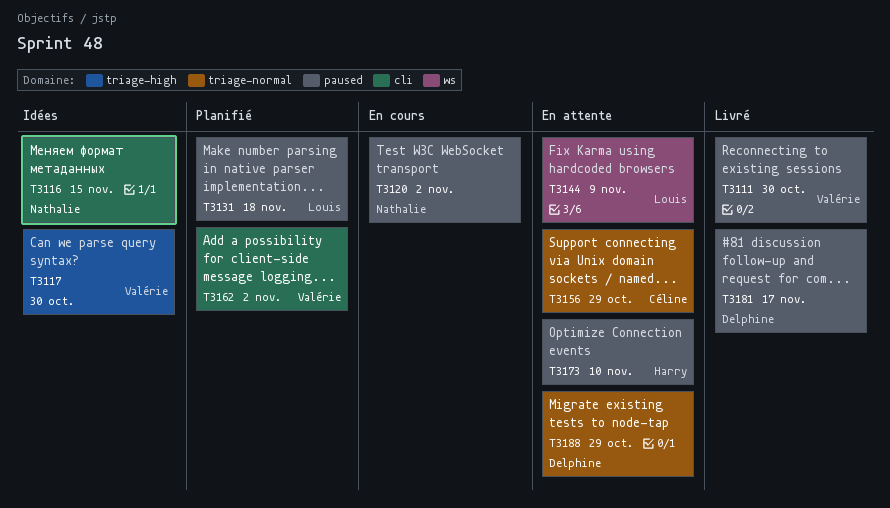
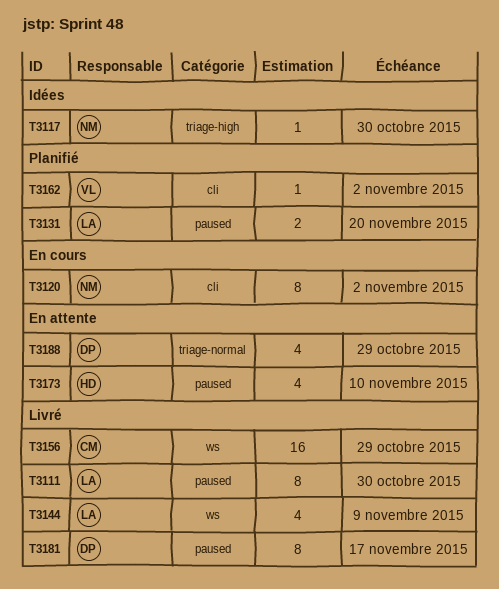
T3111, owner: Valérie -> Louis
T3116: present -> none
T3117, owner: Valérie -> Nathalie
T3120, label: paused -> cli
T3131, due: Nov 18 -> Nov 20
T3144, status: En attente -> Livré
T3156, status: En attente -> Livré
T3156, label: triage-normal -> ws

